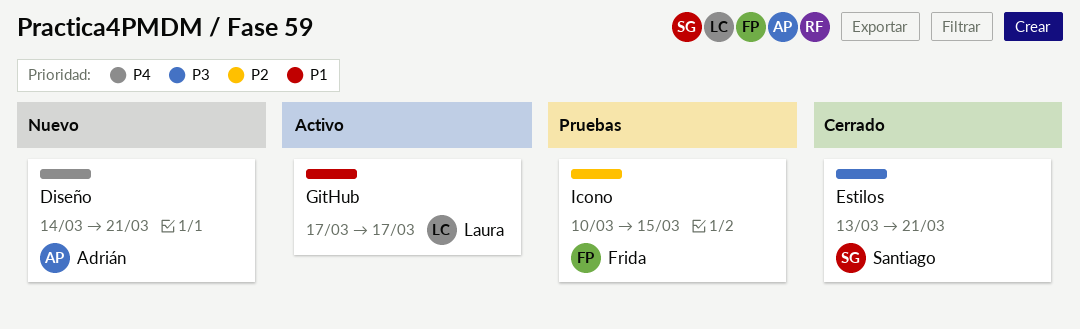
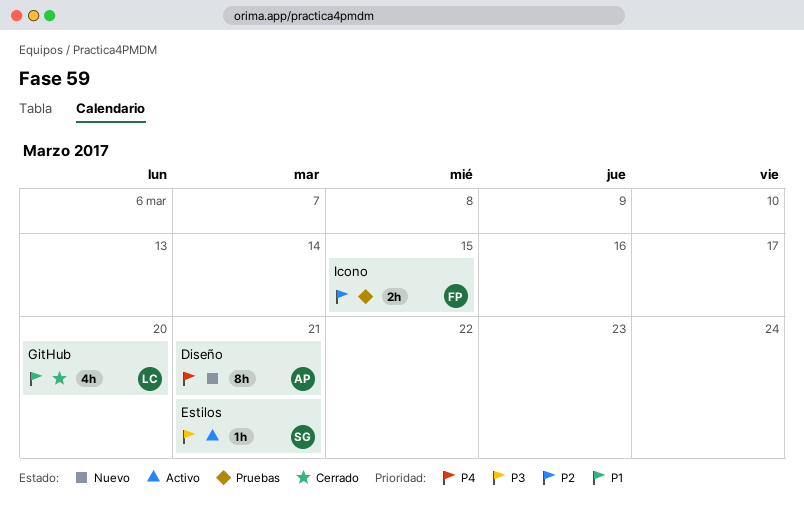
Estilos, status: Cerrado -> Activo
GitHub, status: Activo -> Cerrado
GitHub, due: Mar 17 -> Mar 20

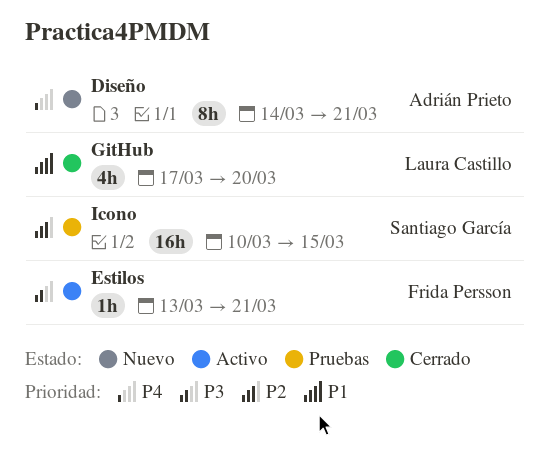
Estilos, owner: Santiago García -> Frida Persson
Icono, owner: Frida Persson -> Santiago García
Icono, estimate: 2h -> 16h

